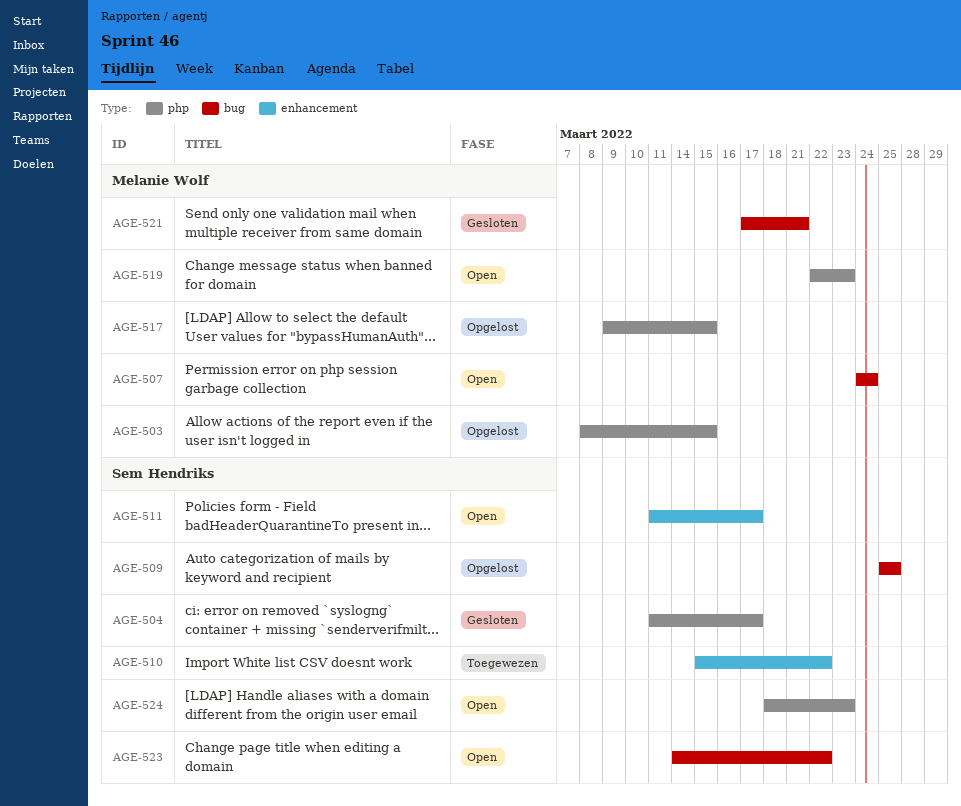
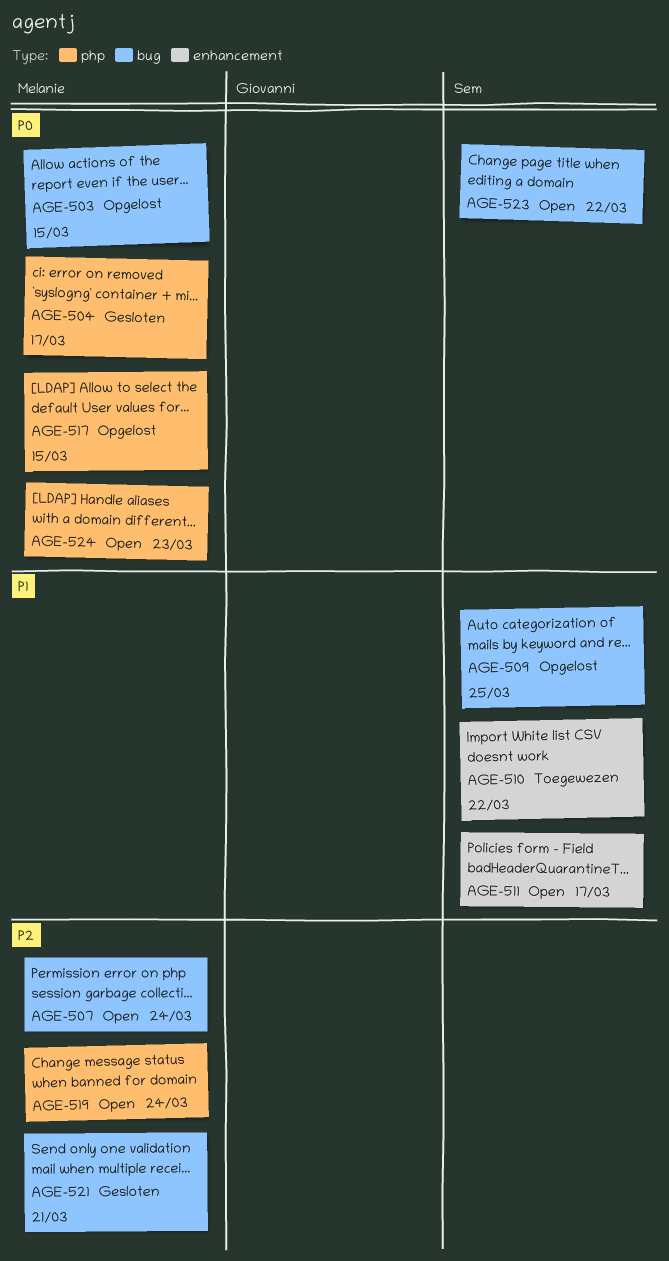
AGE-503, label: php -> bug
AGE-504, owner: Sem Hendriks -> Melanie Wolf
AGE-519, due: Mar 23 -> Mar 24
AGE-524, owner: Sem Hendriks -> Melanie Wolf

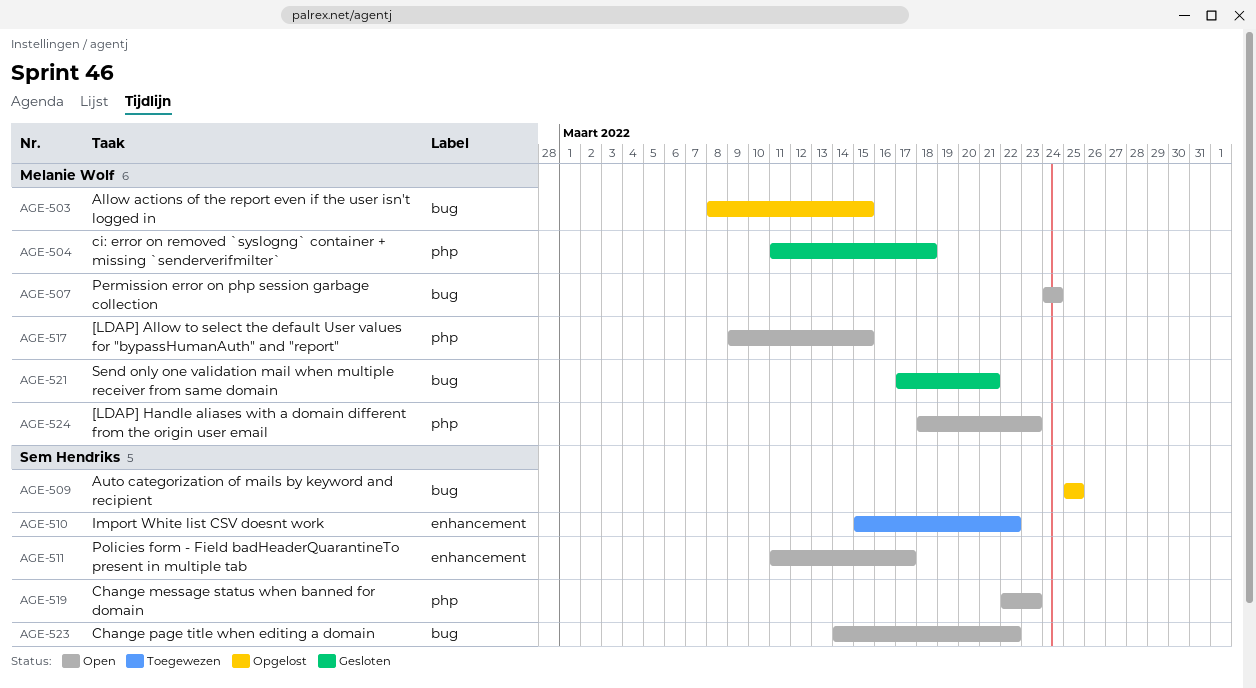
AGE-504, due: Mar 17 -> Mar 18
AGE-517, status: Opgelost -> Open
AGE-519, owner: Melanie Wolf -> Sem Hendriks
AGE-519, due: Mar 24 -> Mar 23

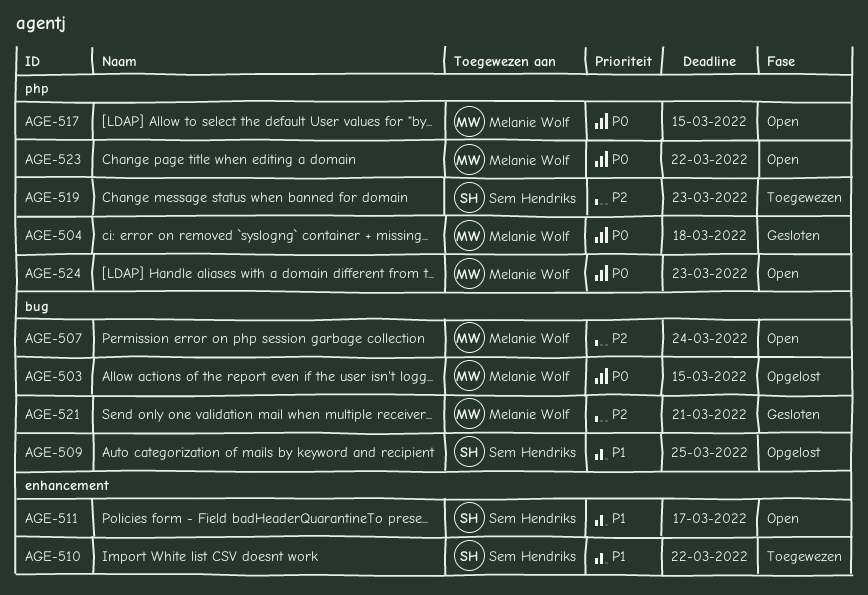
AGE-519, status: Open -> Toegewezen
AGE-523, owner: Sem Hendriks -> Melanie Wolf
AGE-523, label: bug -> php

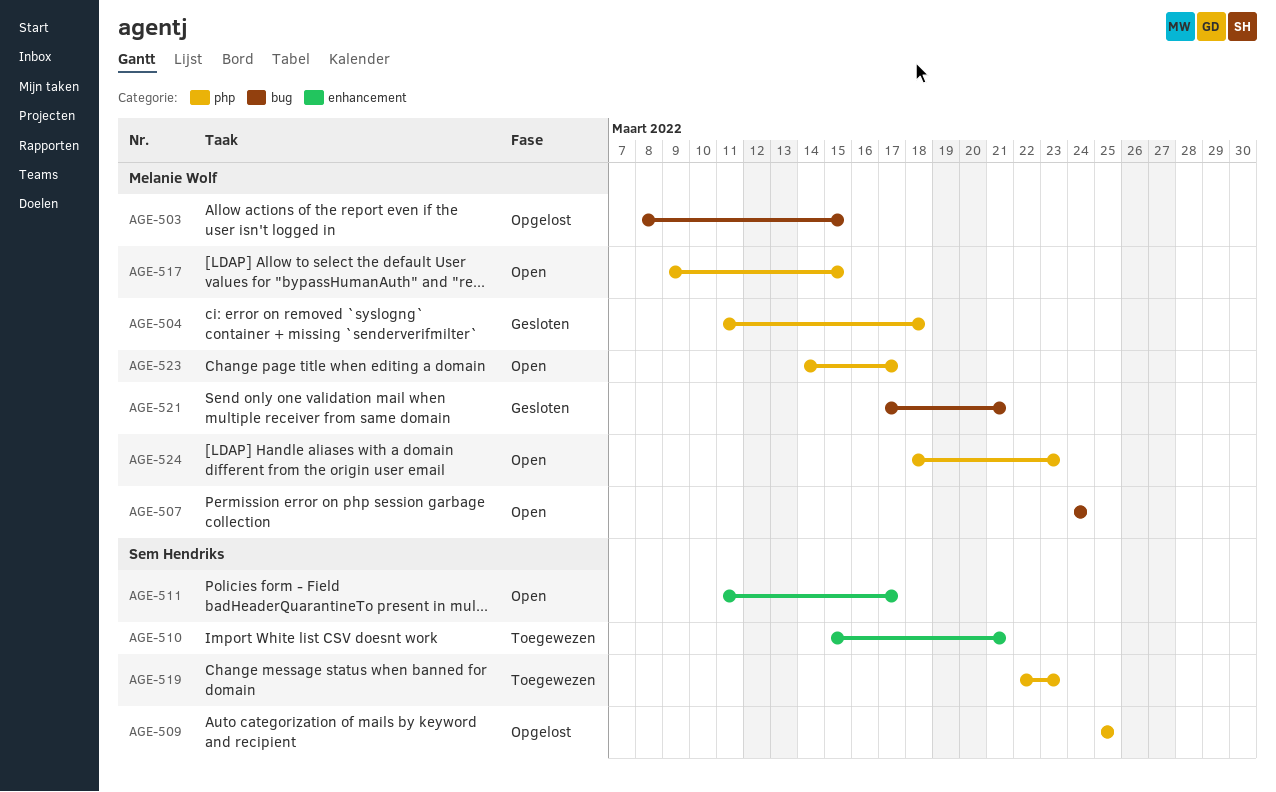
AGE-509, label: bug -> php
AGE-510, due: Mar 22 -> Mar 21
AGE-523, due: Mar 22 -> Mar 17

